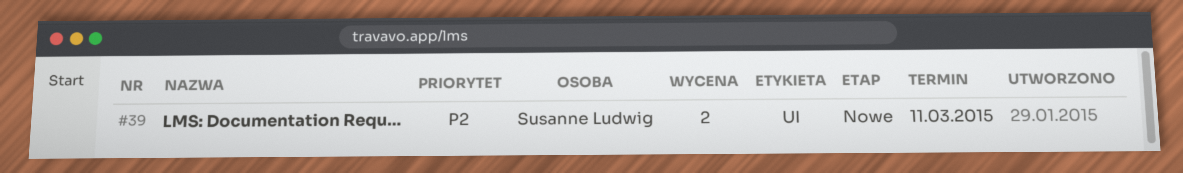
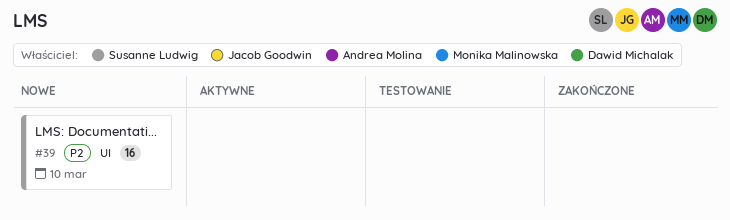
#39, estimate: 2 -> 16
#39, due: Mar 11 -> Mar 10

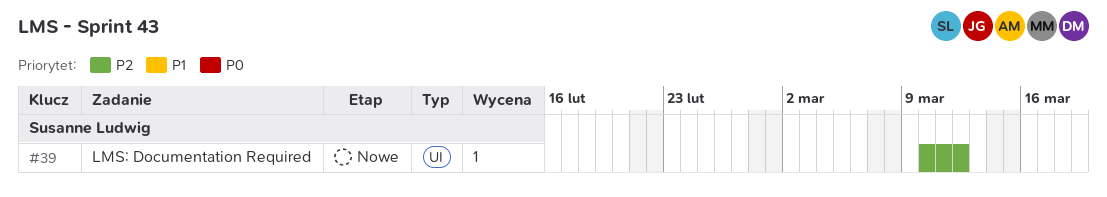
#39, estimate: 16 -> 1
#39, due: Mar 10 -> Mar 12

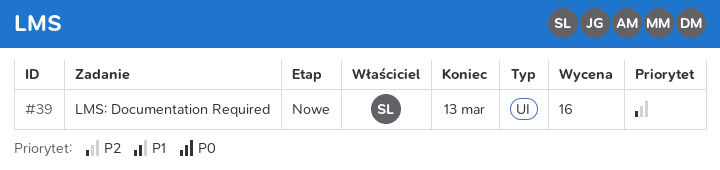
#39, estimate: 1 -> 16
#39, due: Mar 12 -> Mar 13

